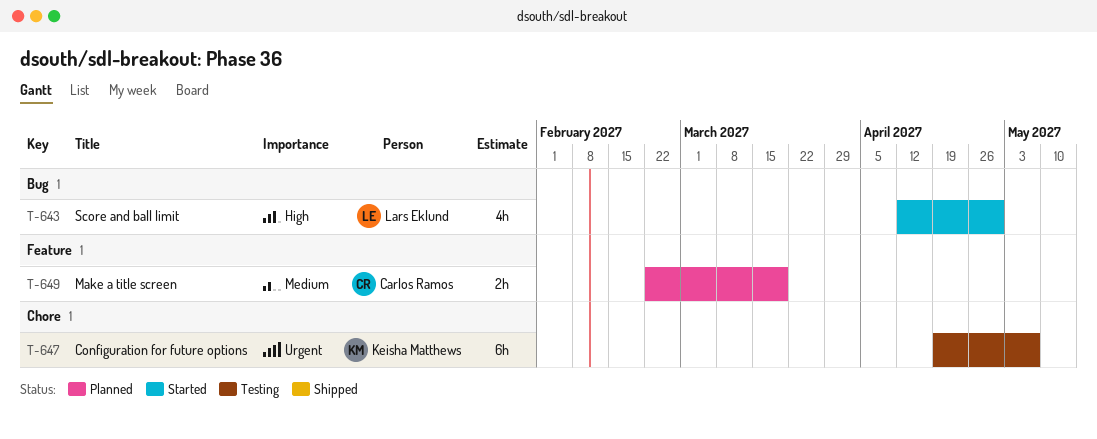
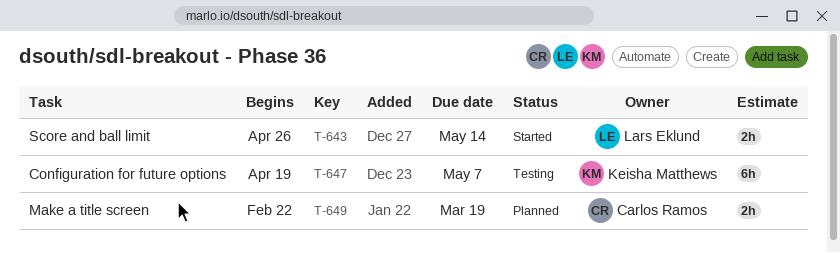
T-643, estimate: 4h -> 2h
T-643, start: Apr 12 -> Apr 26
T-643, due: Apr 30 -> May 14

